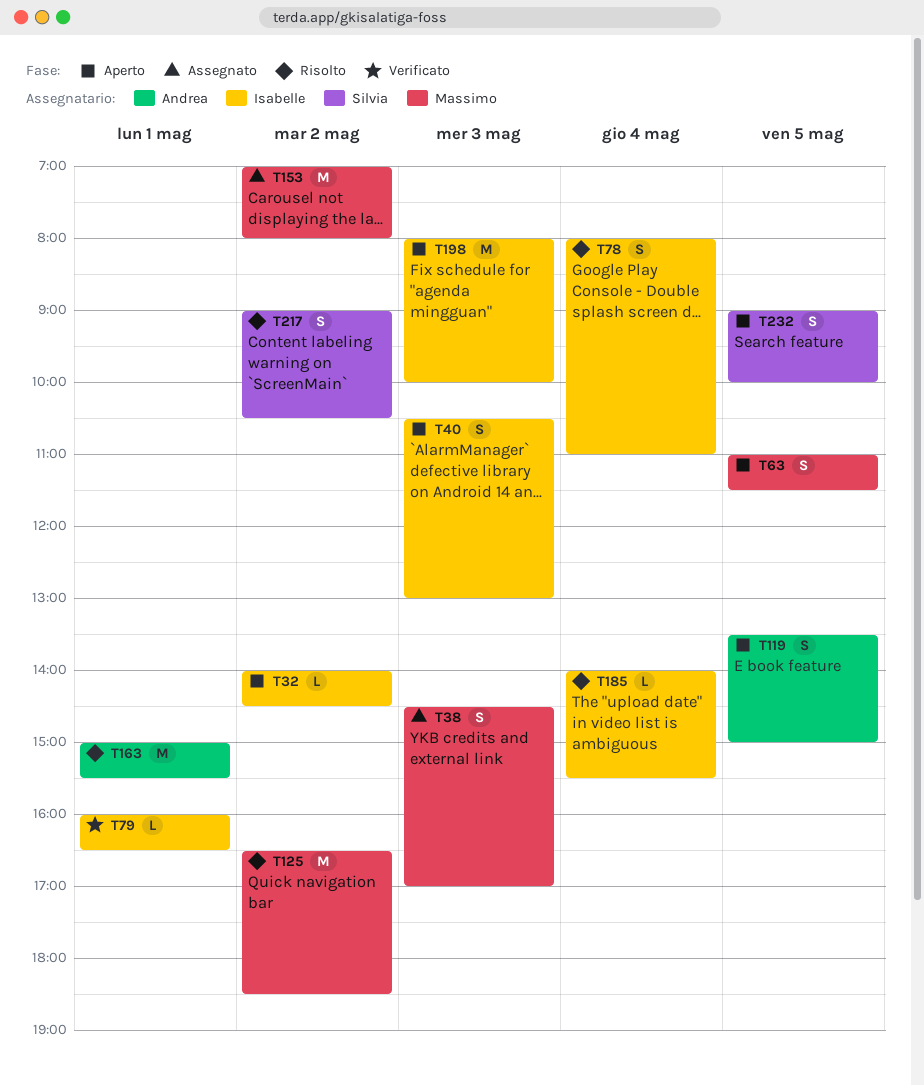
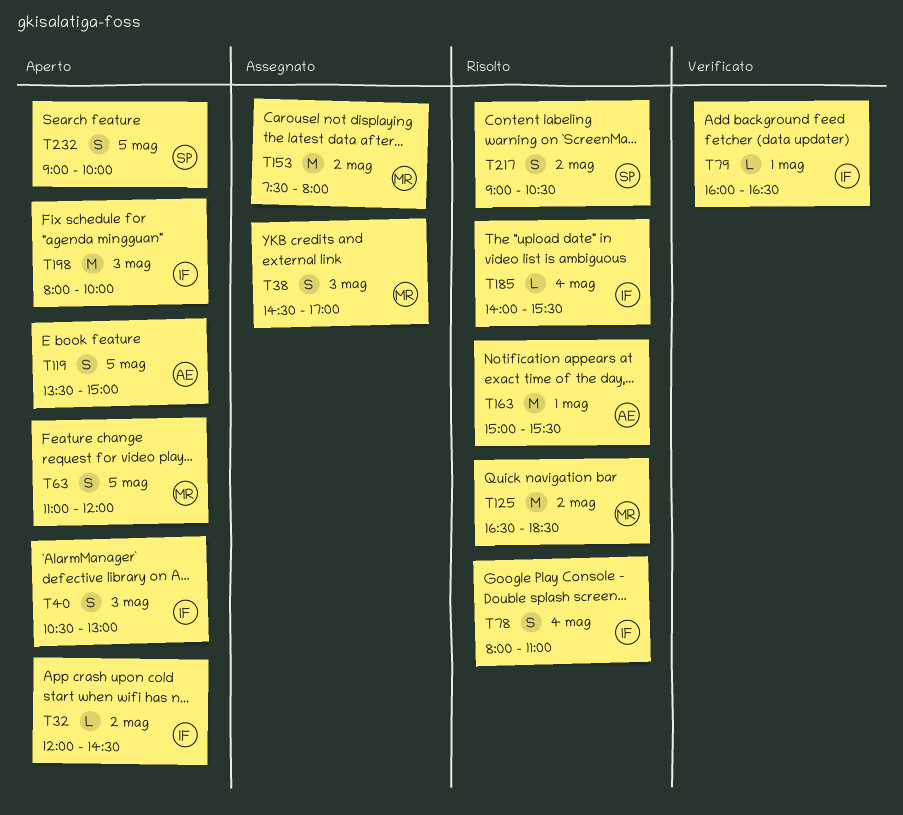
T32, begins: 14:00 -> 12:00
T63, ends: 11:30 -> 12:00
T153, begins: 07:00 -> 07:30

